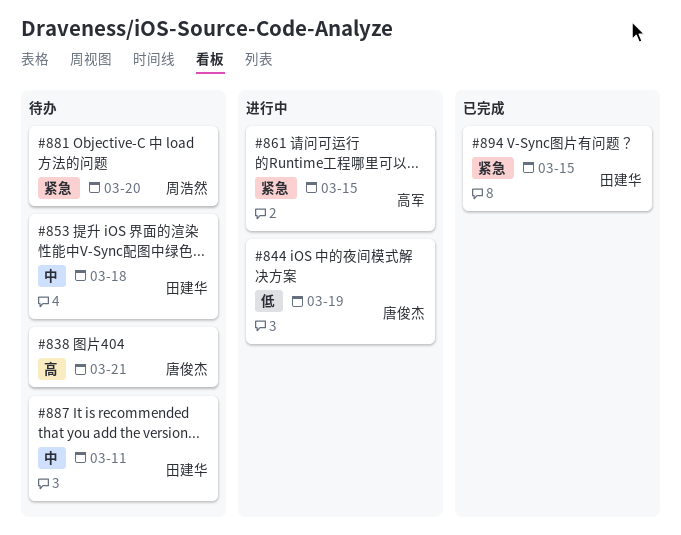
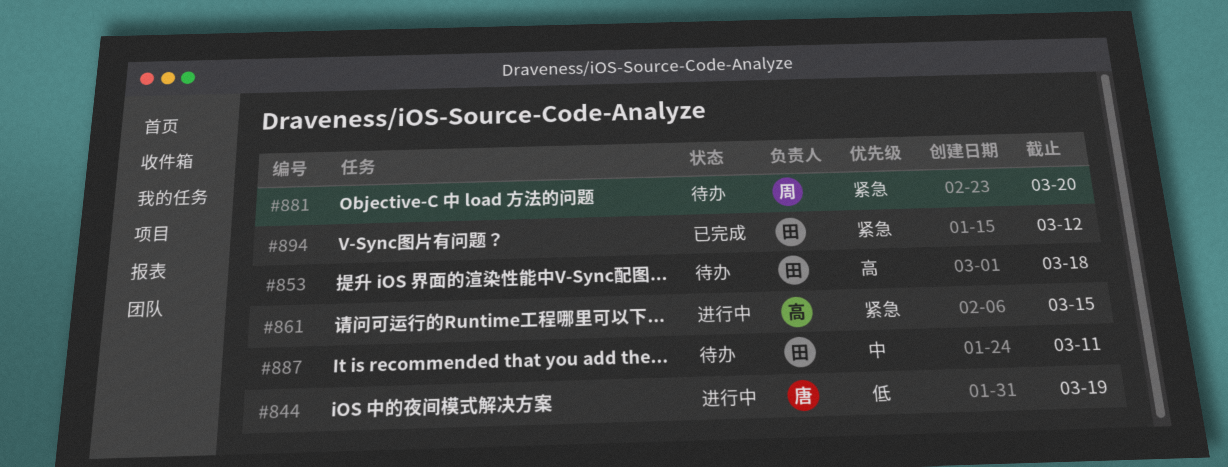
#838: present -> none
#853, priority: 中 -> 高
#894, due: Mar 15 -> Mar 12

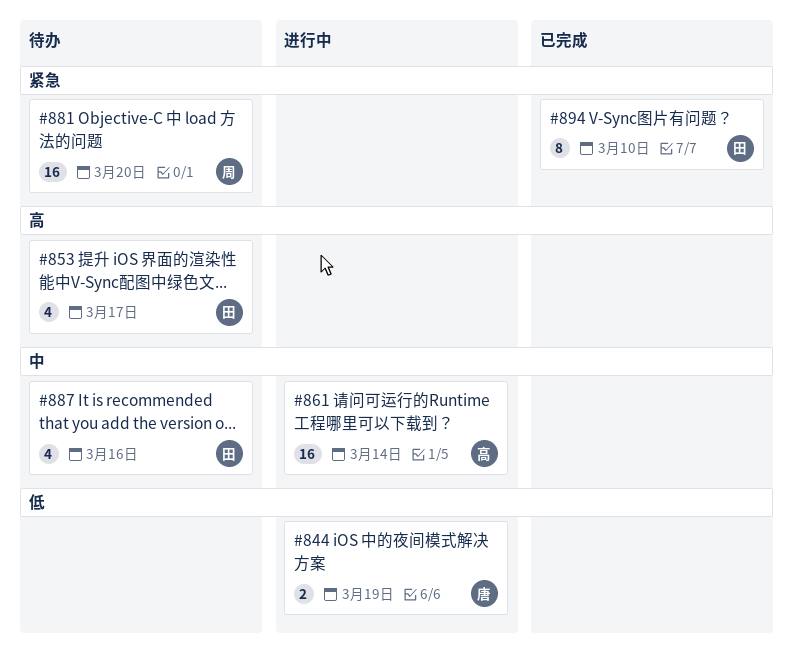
#853, due: Mar 18 -> Mar 17
#861, priority: 紧急 -> 中
#861, due: Mar 15 -> Mar 14
#887, due: Mar 11 -> Mar 16
#894, due: Mar 12 -> Mar 10

